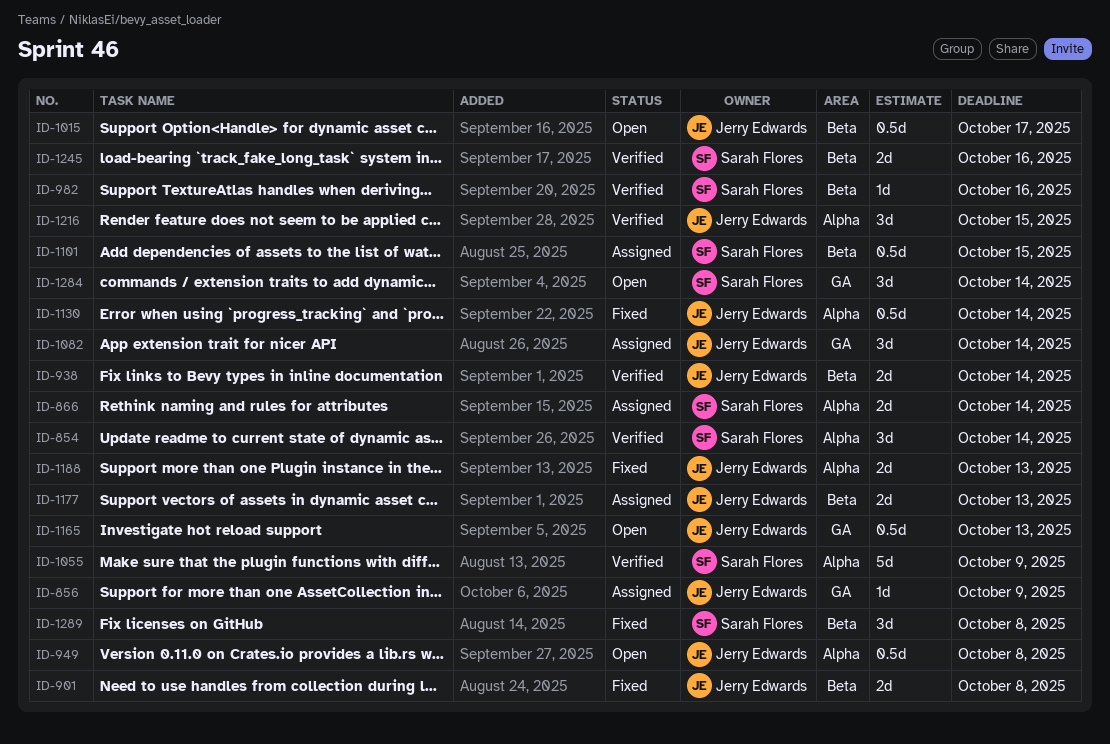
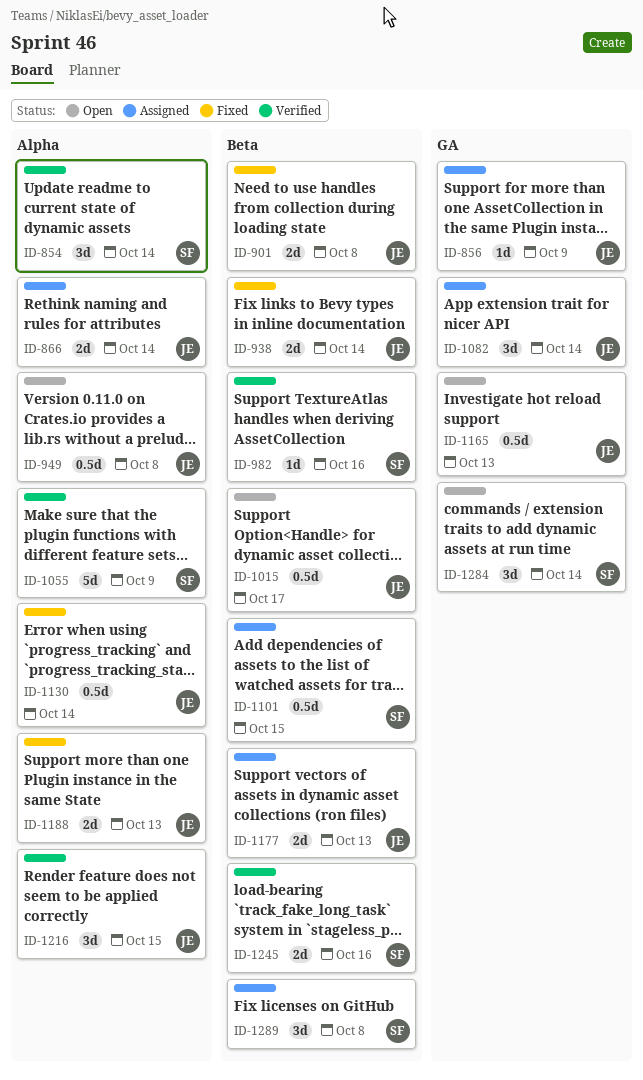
ID-866, owner: Sarah Flores -> Jerry Edwards
ID-938, status: Verified -> Fixed
ID-1289, status: Fixed -> Assigned

